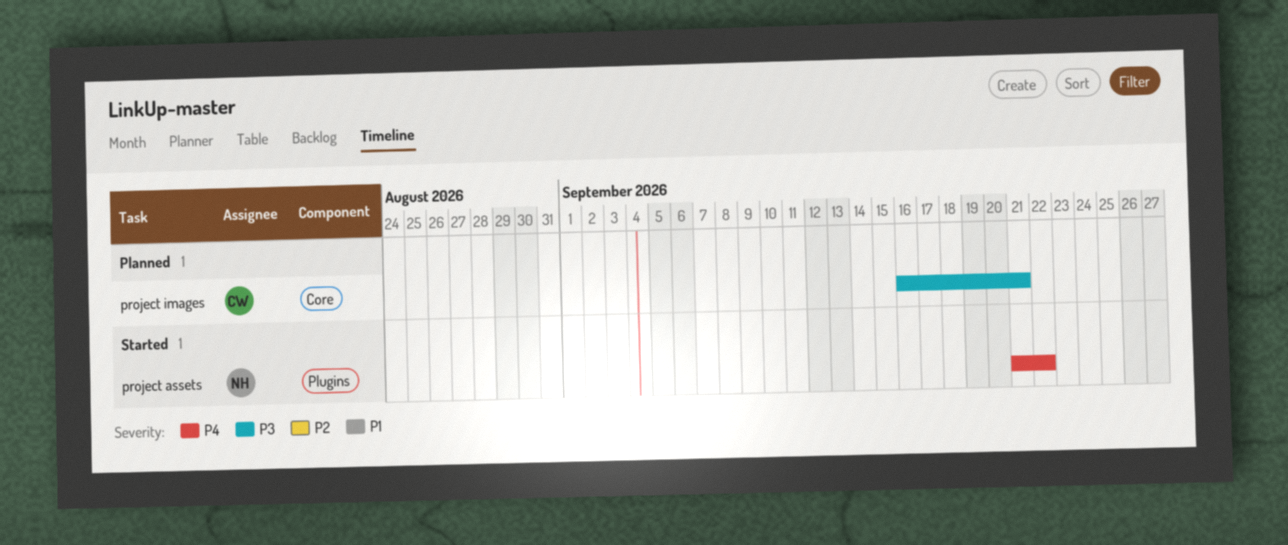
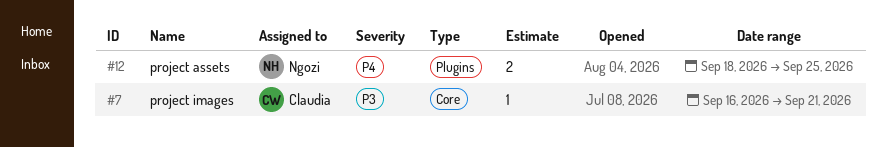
project assets, start: Sep 21 -> Sep 18
project assets, due: Sep 22 -> Sep 25

